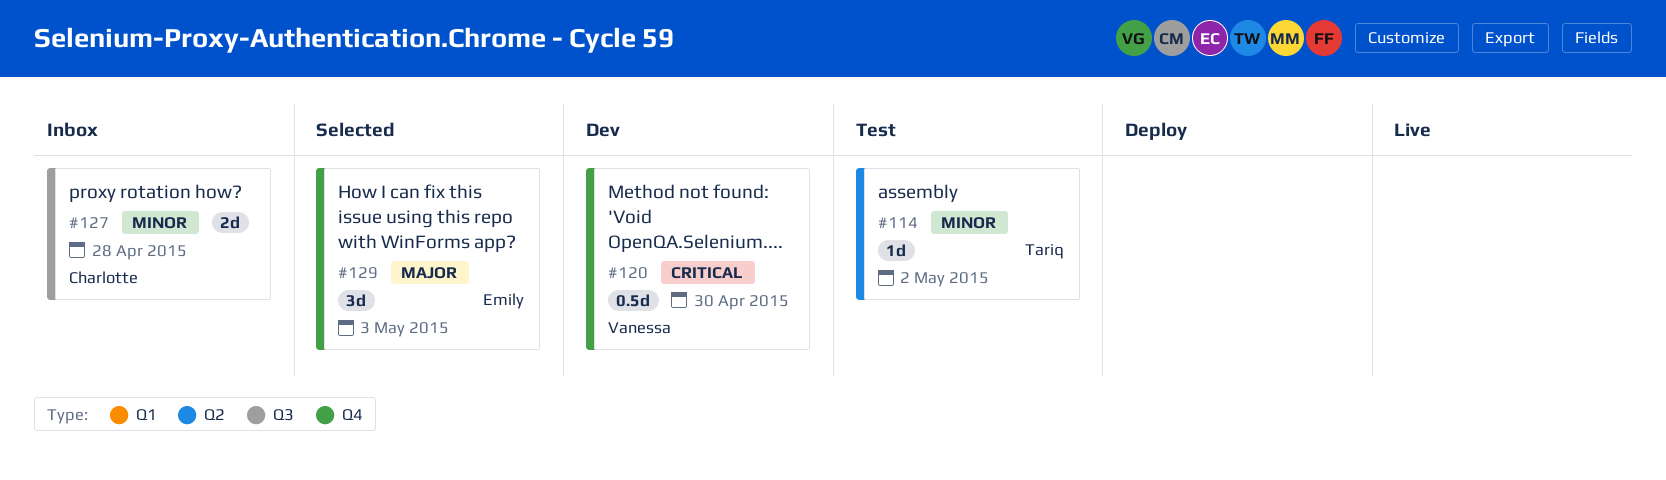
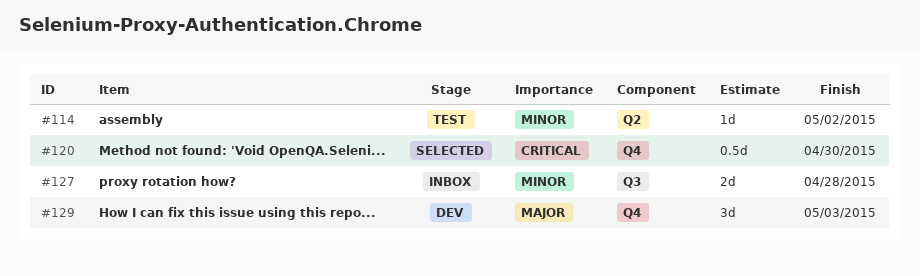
#120, status: Dev -> Selected
#129, status: Selected -> Dev

